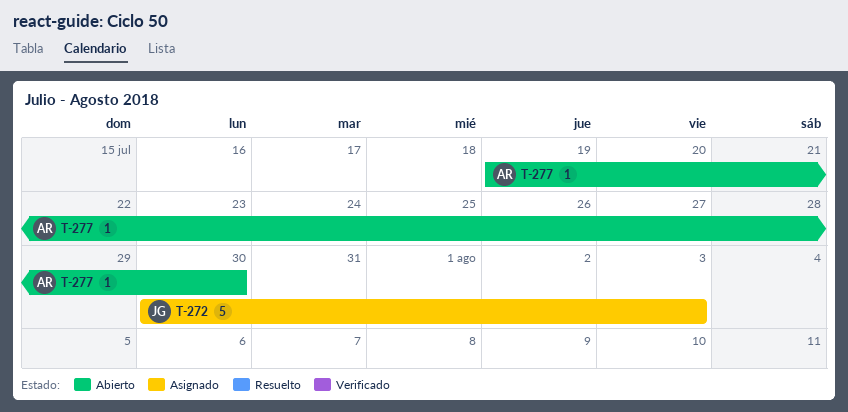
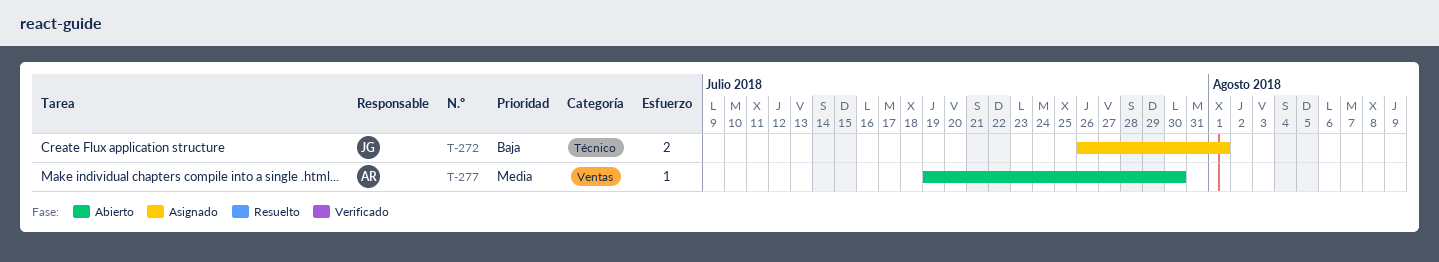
T-272, estimate: 5 -> 2
T-272, start: Jul 30 -> Jul 26
T-272, due: Aug 3 -> Aug 1

